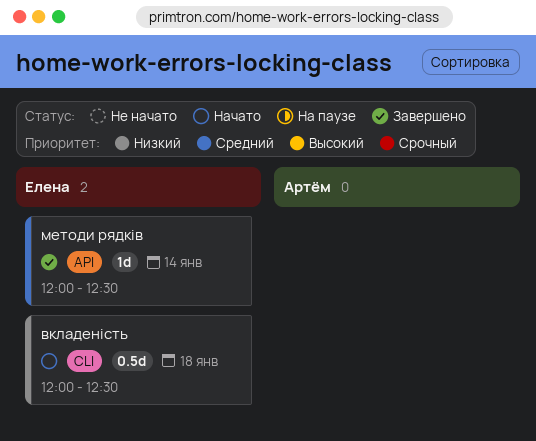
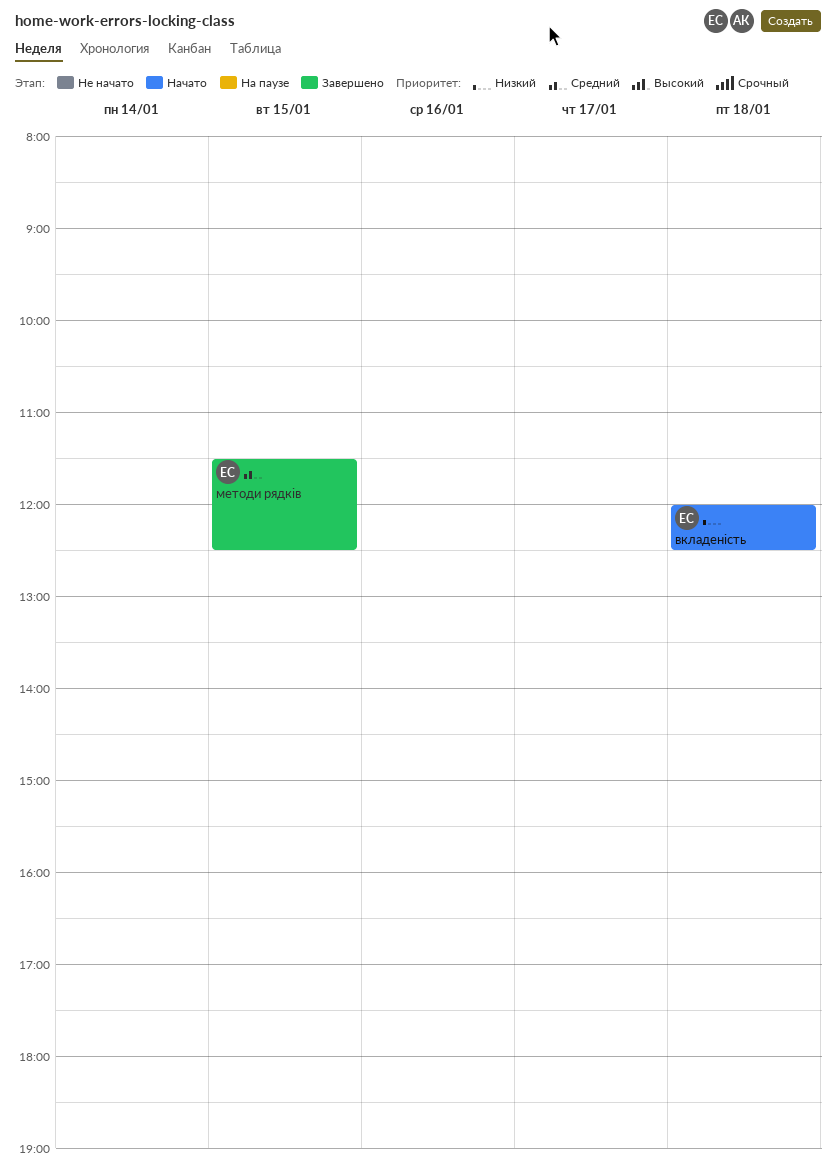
методи рядків, day: Jan 14 -> Jan 15
методи рядків, begins: 12:00 -> 11:30

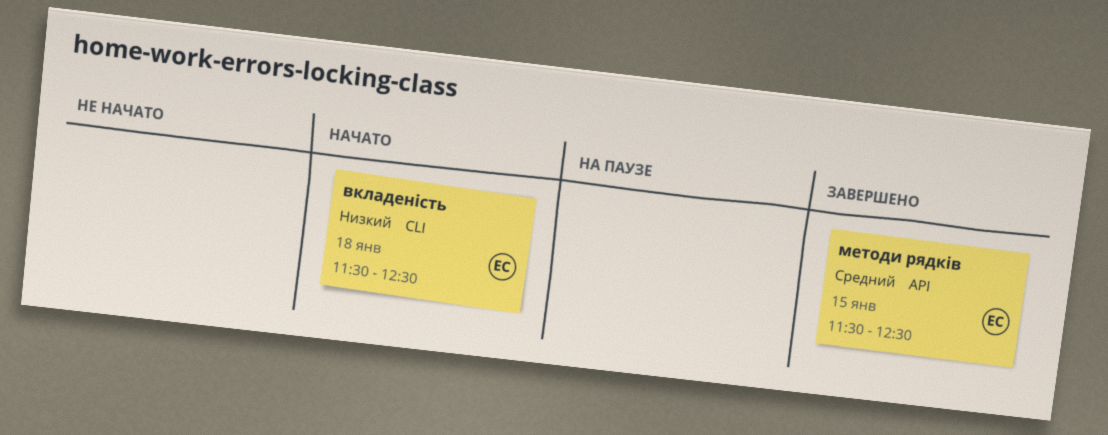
вкладеність, begins: 12:00 -> 11:30

